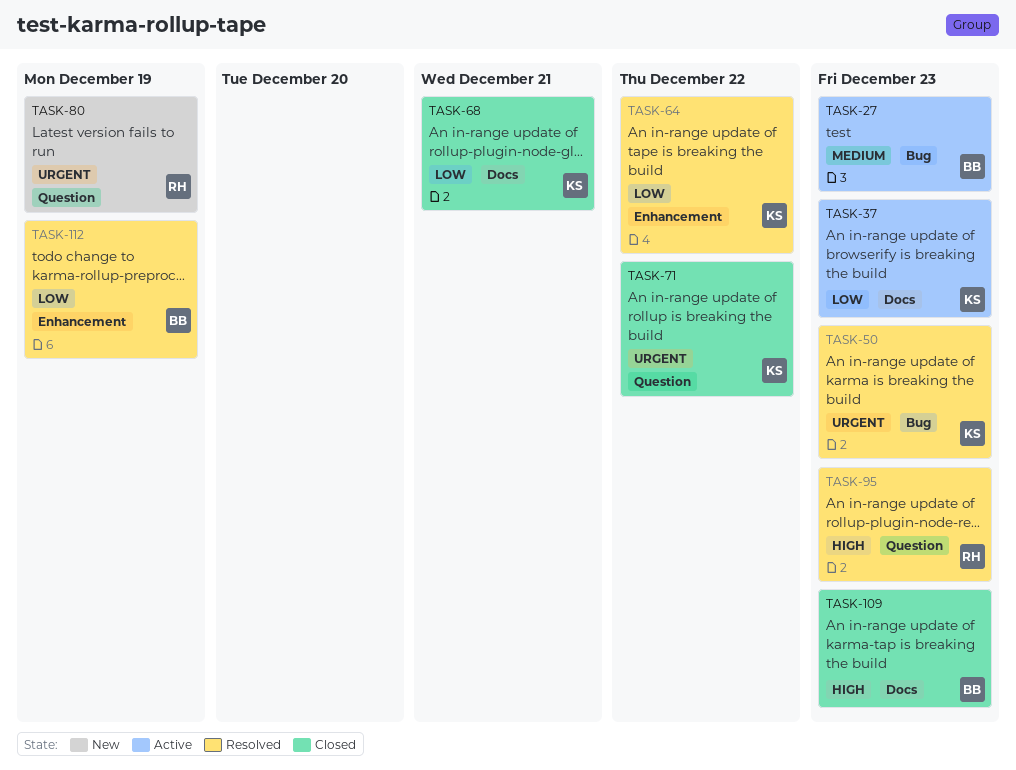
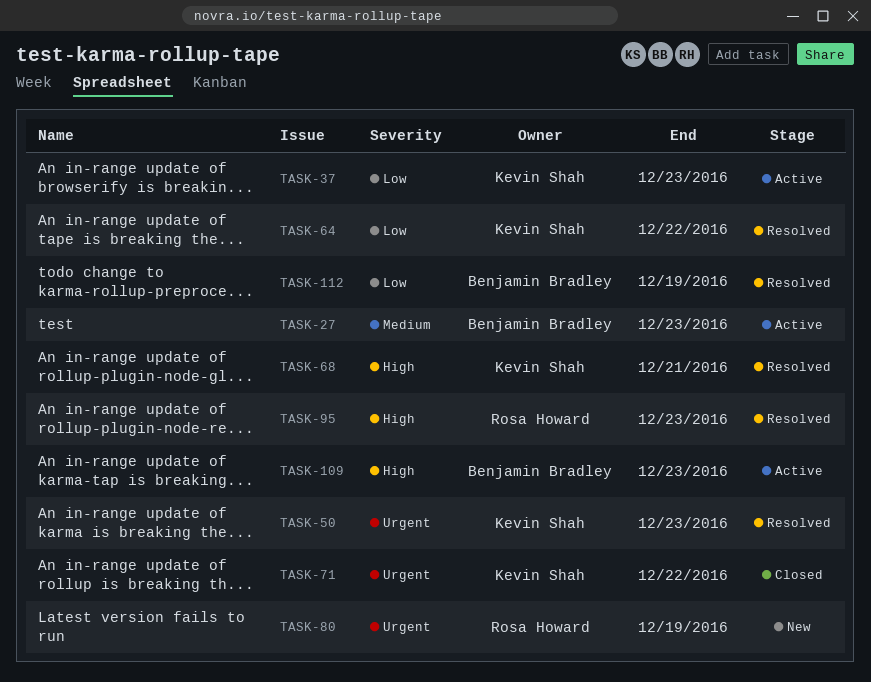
TASK-68, status: Closed -> Resolved
TASK-68, priority: Low -> High
TASK-109, status: Closed -> Active

